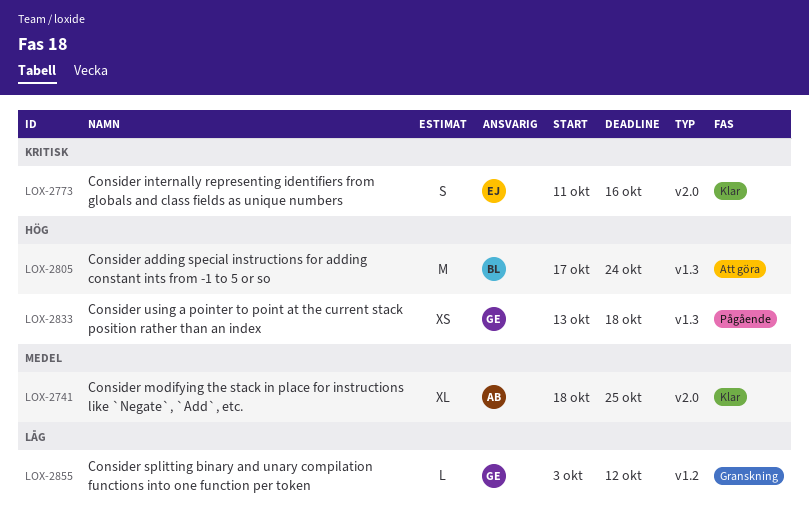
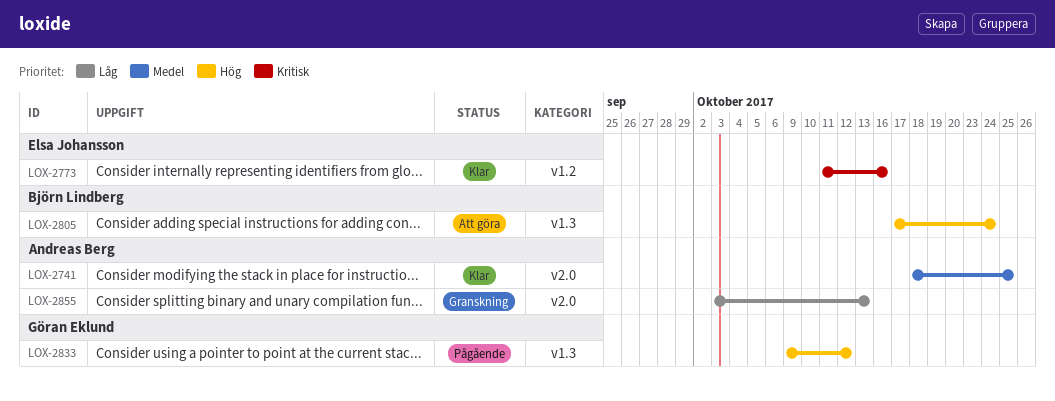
LOX-2773, label: v2.0 -> v1.2
LOX-2833, start: Oct 13 -> Oct 9
LOX-2833, due: Oct 18 -> Oct 12
LOX-2855, owner: Göran Eklund -> Andreas Berg
LOX-2855, label: v1.2 -> v2.0
LOX-2855, due: Oct 12 -> Oct 13

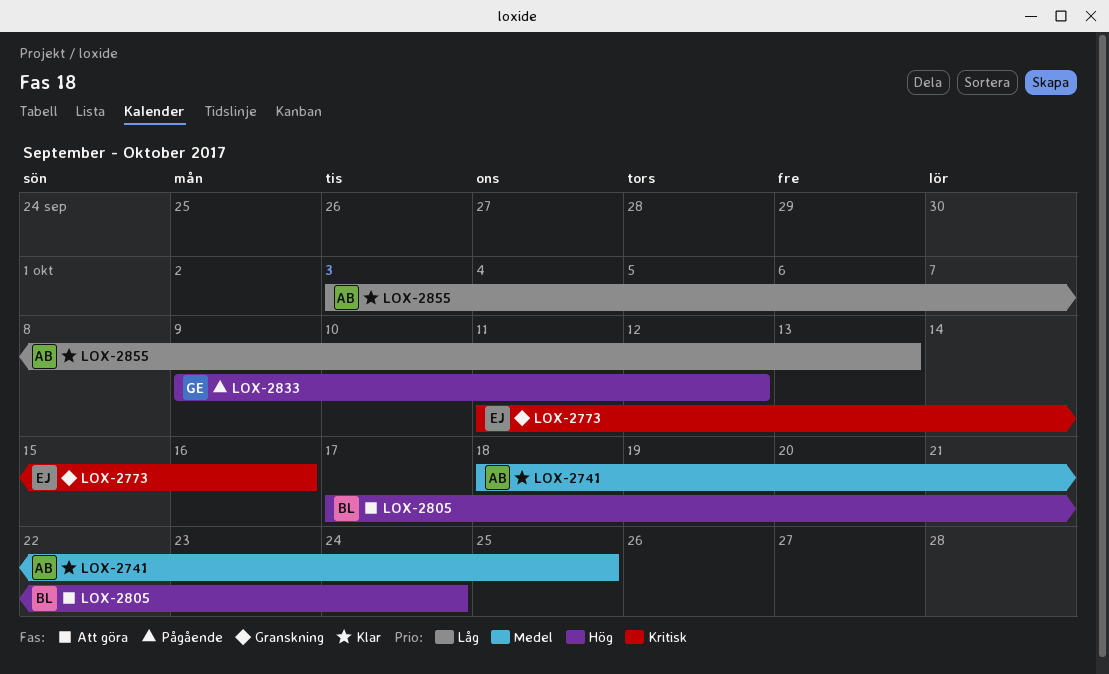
LOX-2773, status: Klar -> Granskning
LOX-2855, status: Granskning -> Klar

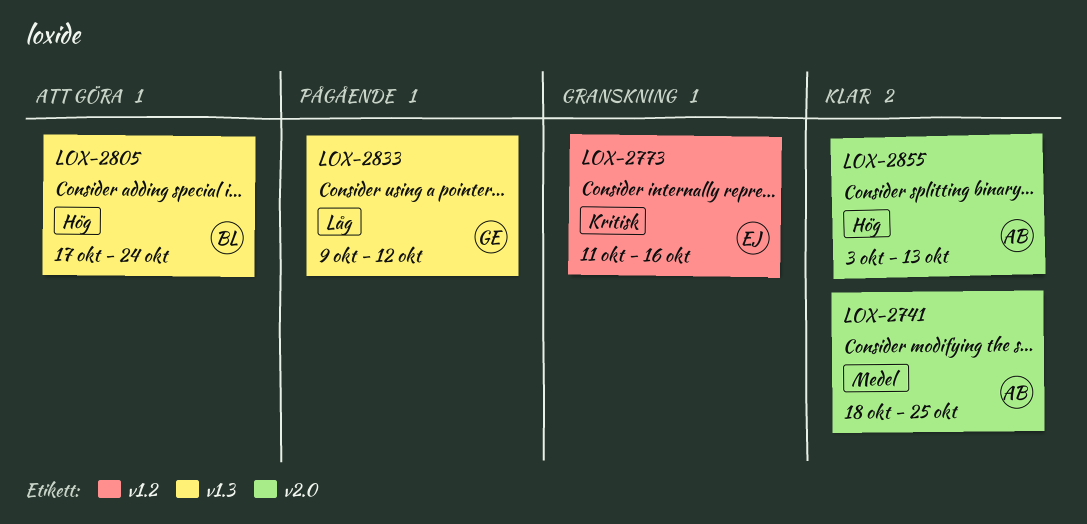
LOX-2833, priority: Hög -> Låg
LOX-2855, priority: Låg -> Hög

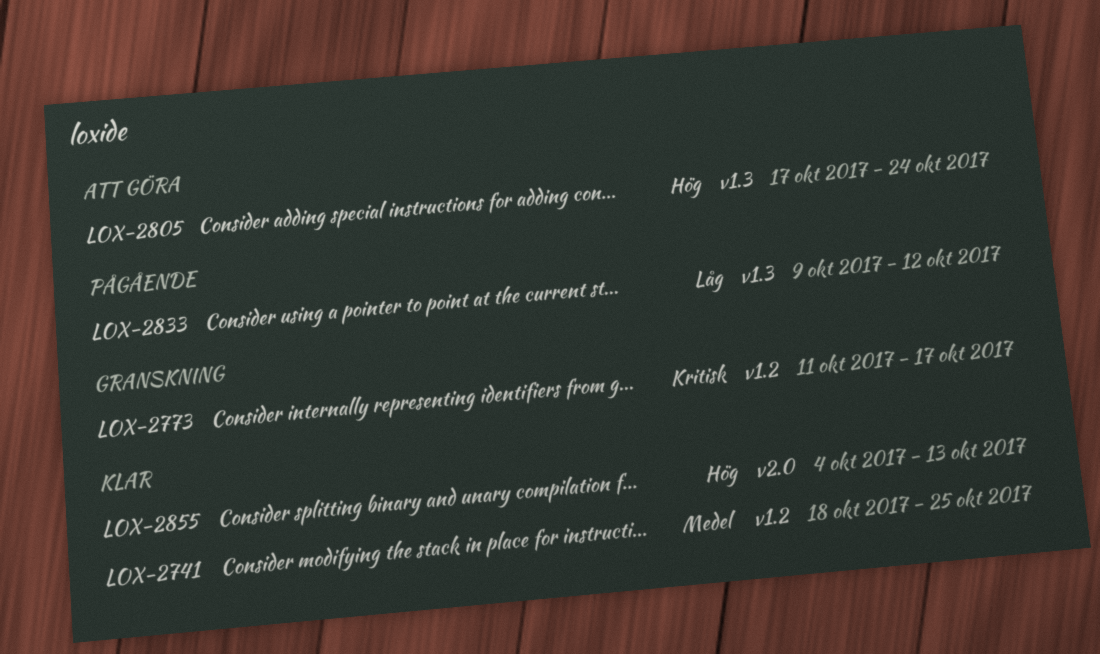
LOX-2741, label: v2.0 -> v1.2
LOX-2773, due: Oct 16 -> Oct 17
LOX-2855, start: Oct 3 -> Oct 4

